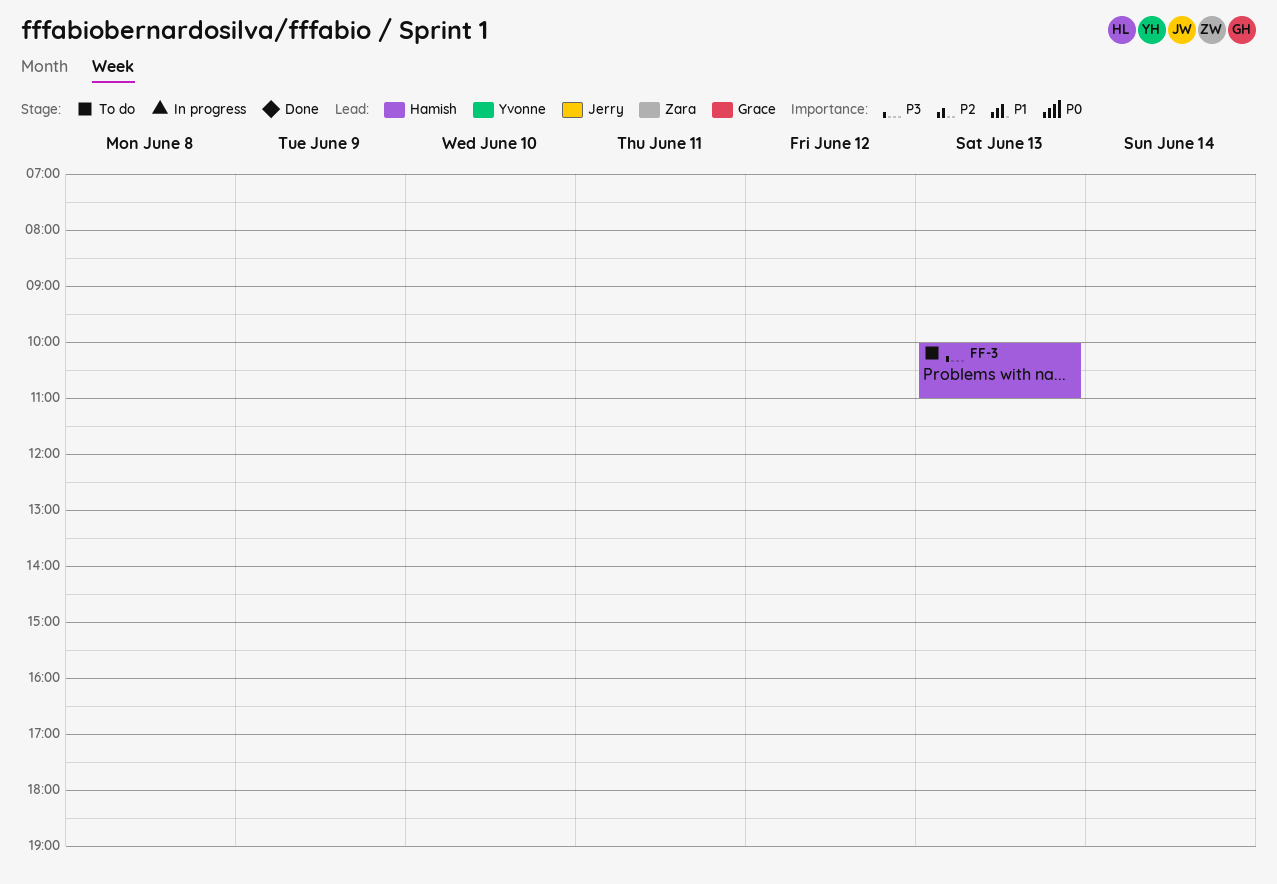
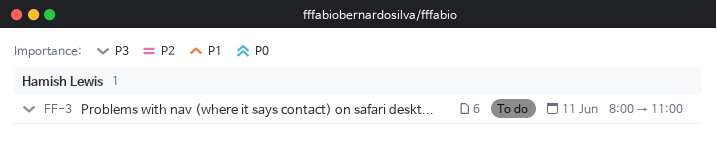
FF-3, day: Jun 13 -> Jun 11
FF-3, begins: 10:00 -> 08:00

